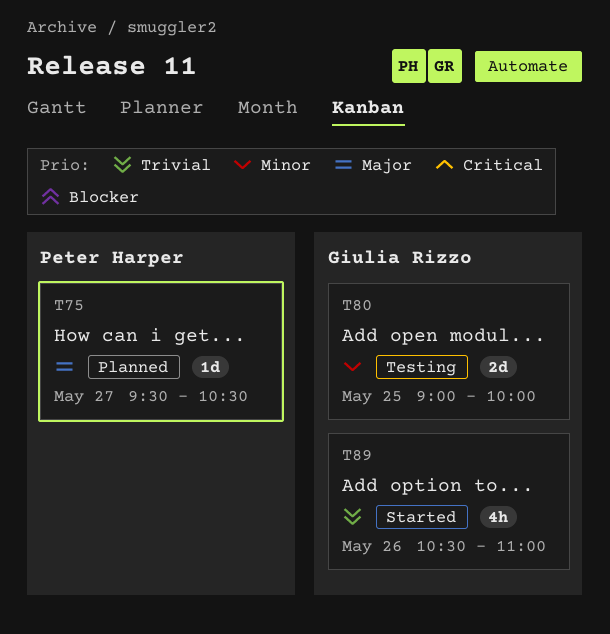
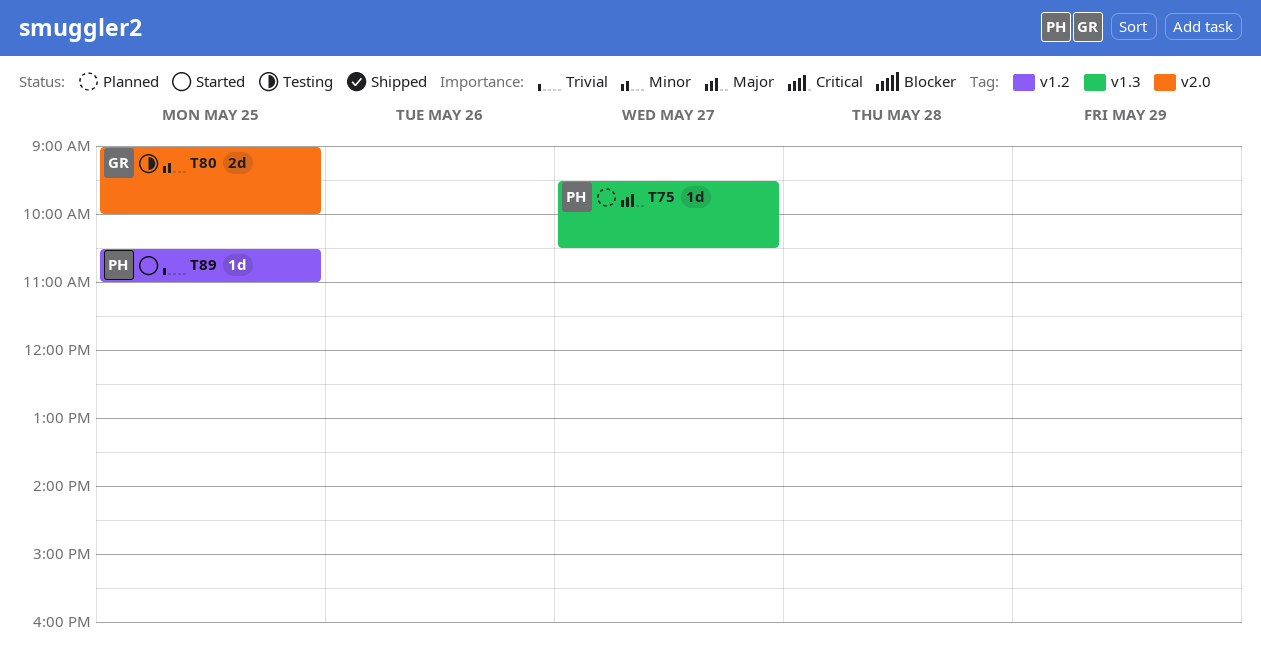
T89, owner: Giulia Rizzo -> Peter Harper
T89, estimate: 4h -> 1d
T89, day: May 26 -> May 25

